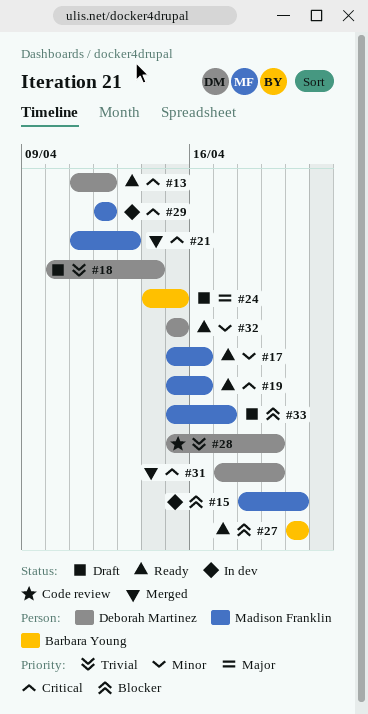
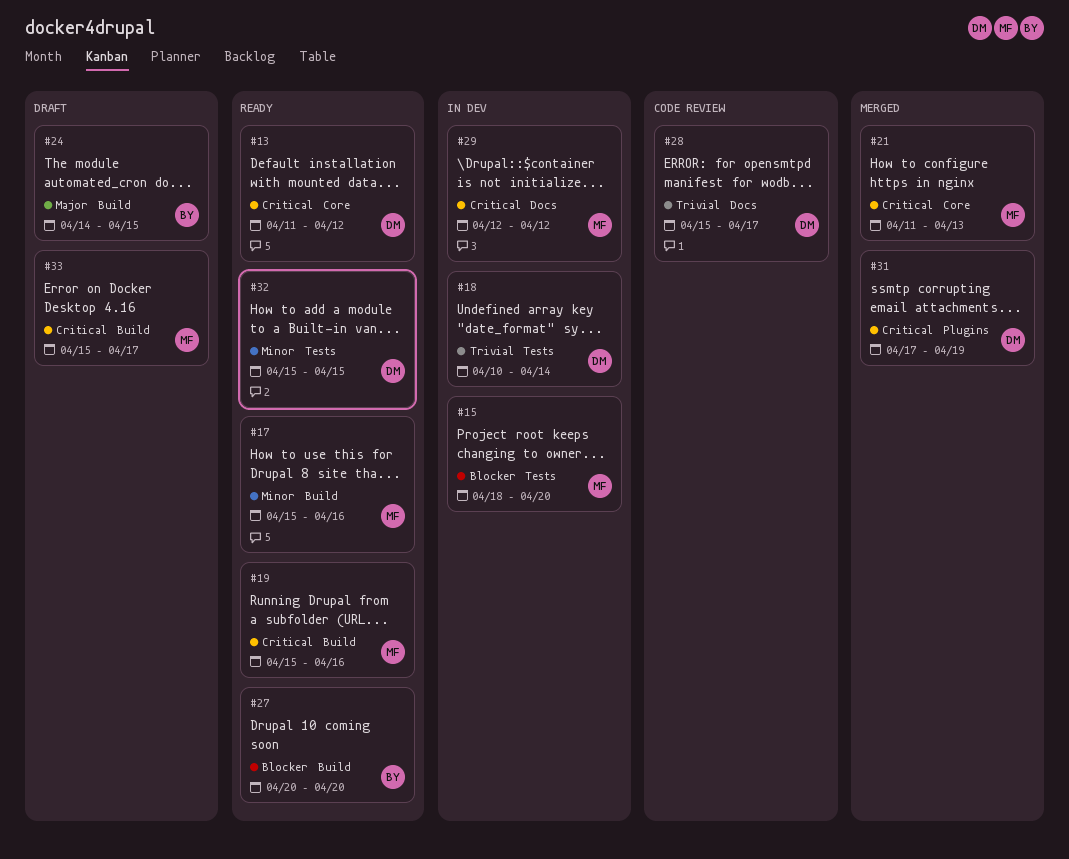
#18, status: Draft -> In dev
#28, due: Apr 19 -> Apr 17
#33, priority: Blocker -> Critical

